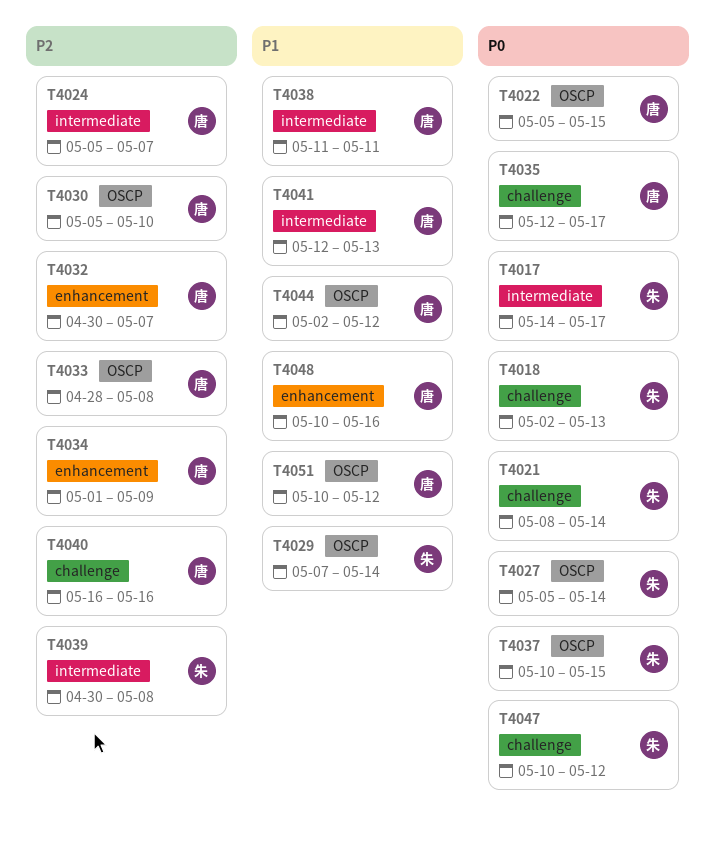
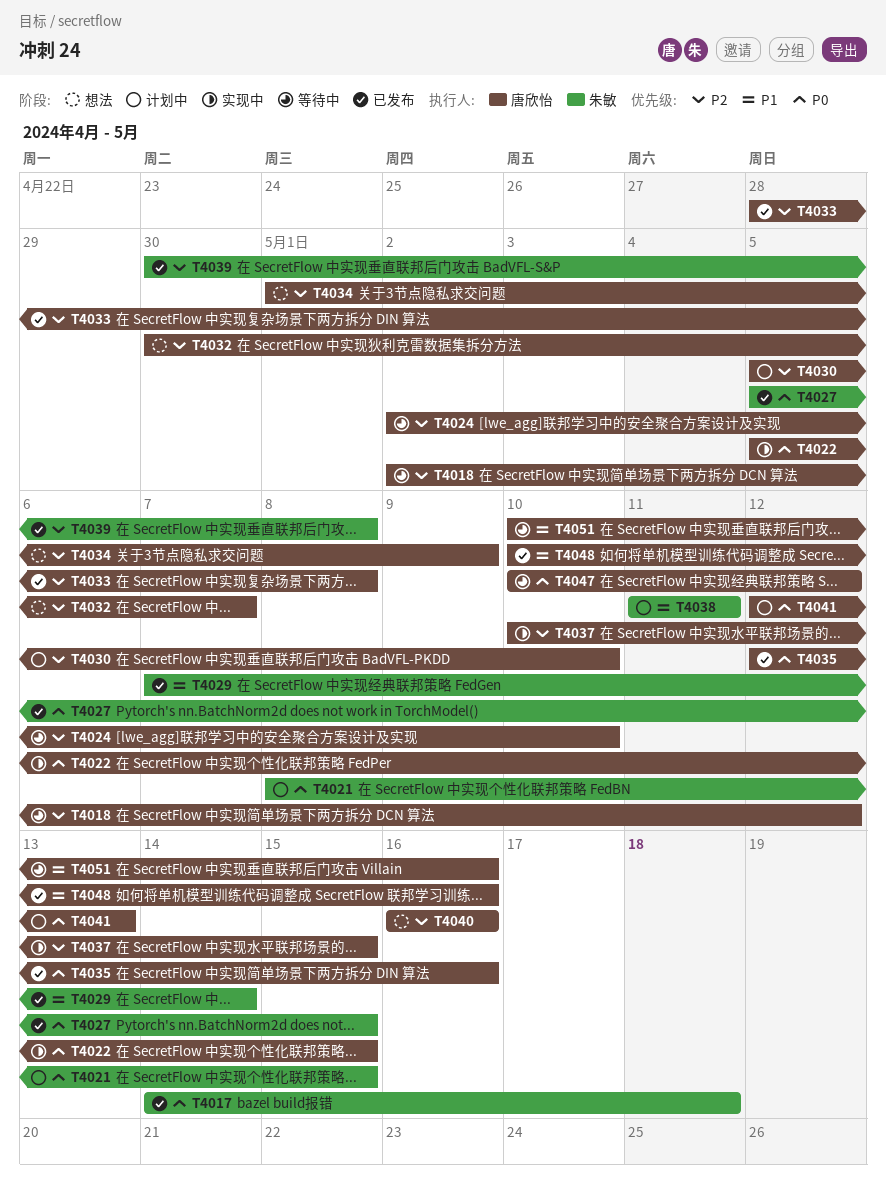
T4017, due: May 17 -> May 18
T4018, owner: 朱敏 -> 唐欣怡
T4018, priority: P0 -> P2
T4018, due: May 13 -> May 12
T4021, due: May 14 -> May 15
T4024, start: May 5 -> May 2
T4024, due: May 7 -> May 10
T4027, due: May 14 -> May 15
T4035, due: May 17 -> May 16
T4037, owner: 朱敏 -> 唐欣怡
T4037, priority: P0 -> P2
T4038, owner: 唐欣怡 -> 朱敏
T4041, priority: P1 -> P0
T4044: present -> none
T4047, owner: 朱敏 -> 唐欣怡
T4051, due: May 12 -> May 16

